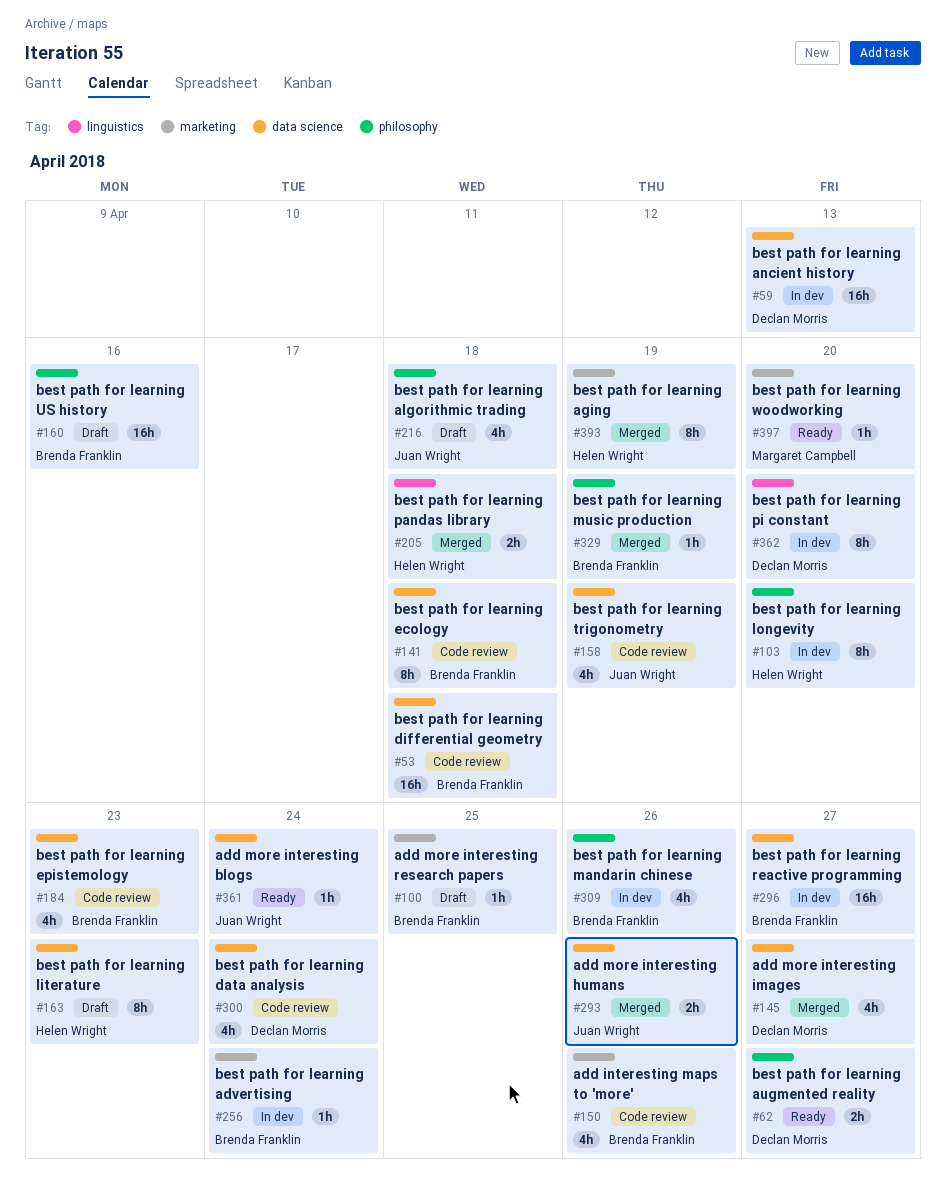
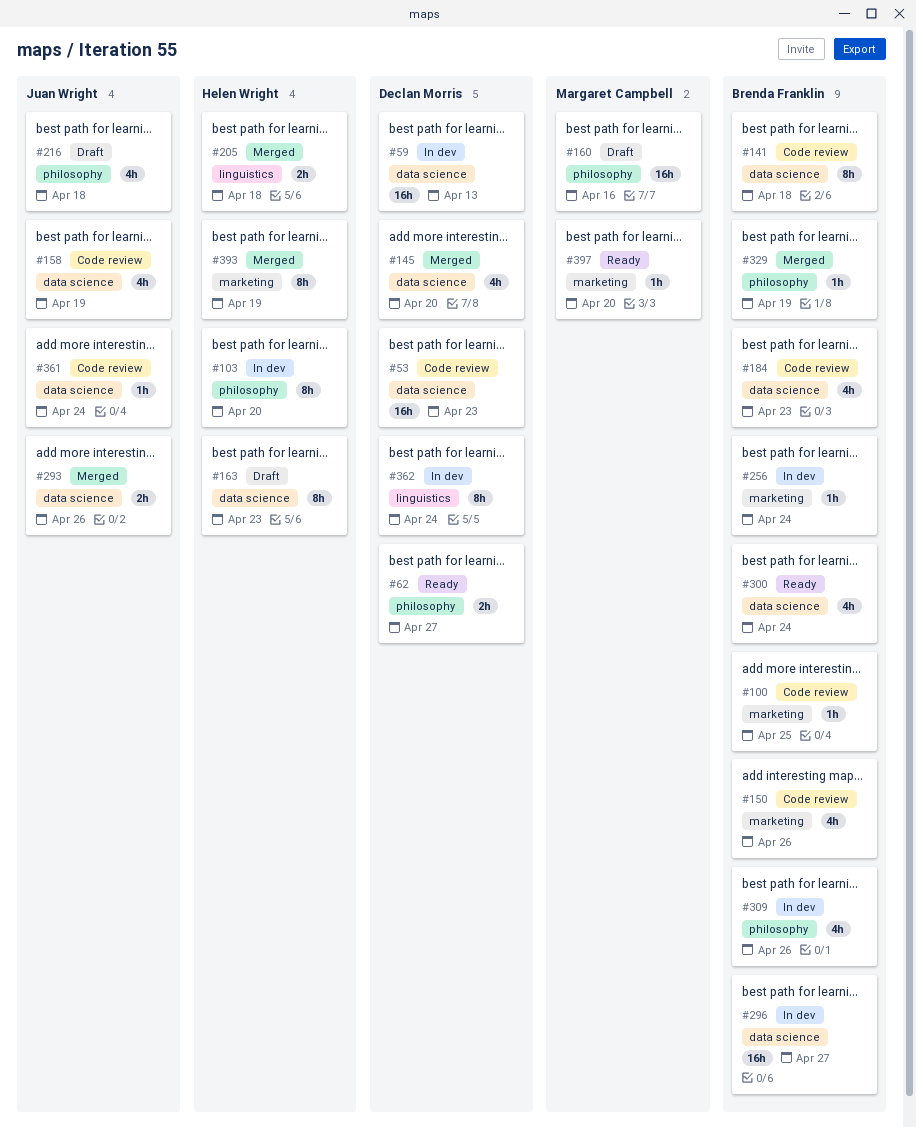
#53, owner: Brenda Franklin -> Declan Morris
#53, due: Apr 18 -> Apr 23
#100, status: Draft -> Code review
#145, due: Apr 27 -> Apr 20
#160, owner: Brenda Franklin -> Margaret Campbell
#300, status: Code review -> Ready
#300, owner: Declan Morris -> Brenda Franklin
#361, status: Ready -> Code review
#362, due: Apr 20 -> Apr 24

